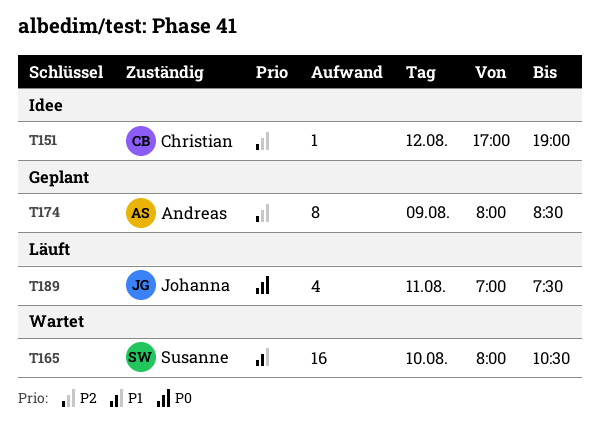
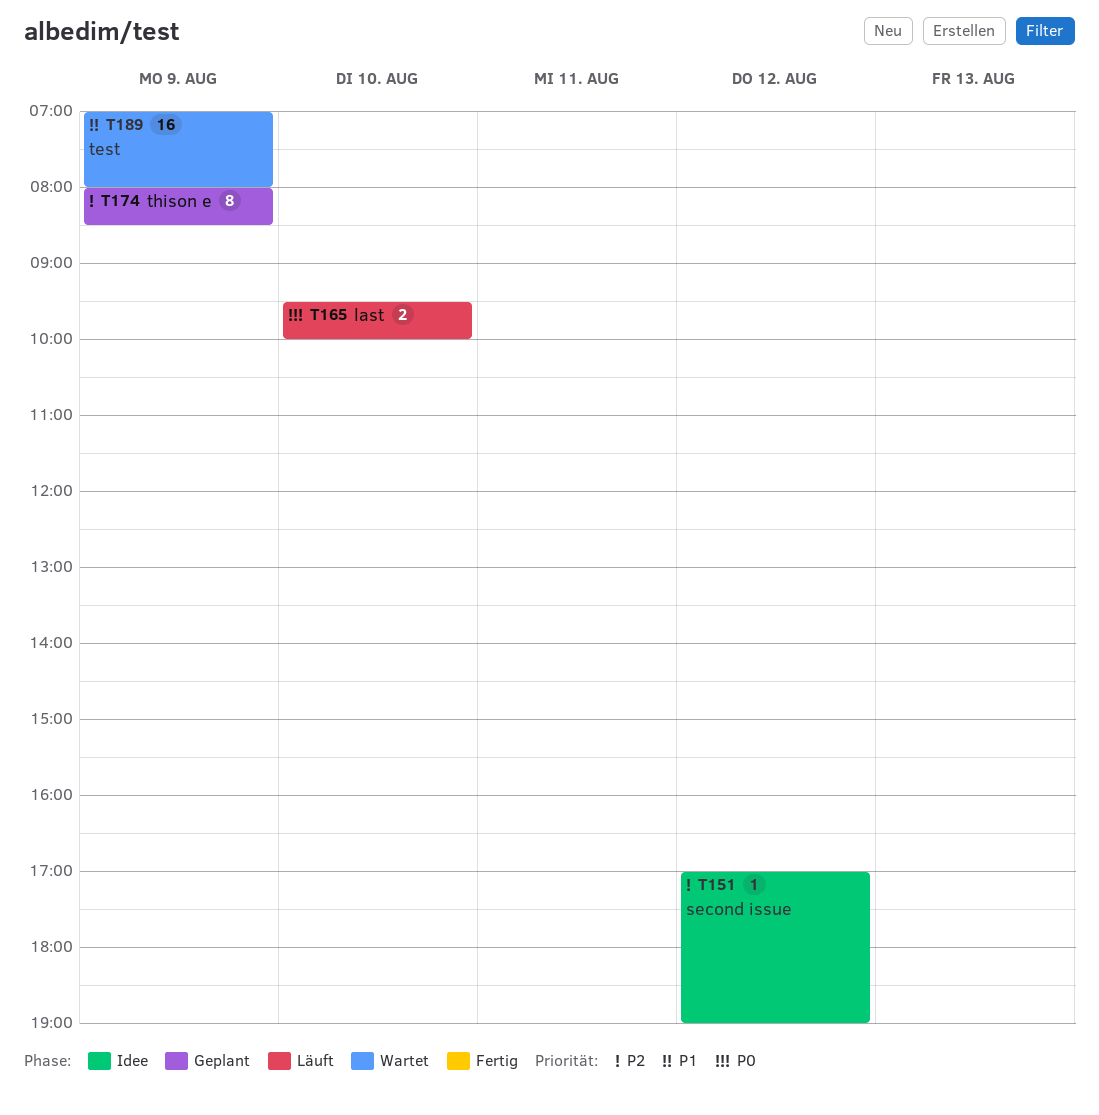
T165, status: Wartet -> Läuft
T165, priority: P1 -> P0
T165, estimate: 16 -> 2
T165, begins: 08:00 -> 09:30
T165, ends: 10:30 -> 10:00
T189, status: Läuft -> Wartet
T189, priority: P0 -> P1
T189, estimate: 4 -> 16
T189, day: Aug 11 -> Aug 9
T189, ends: 07:30 -> 08:00

